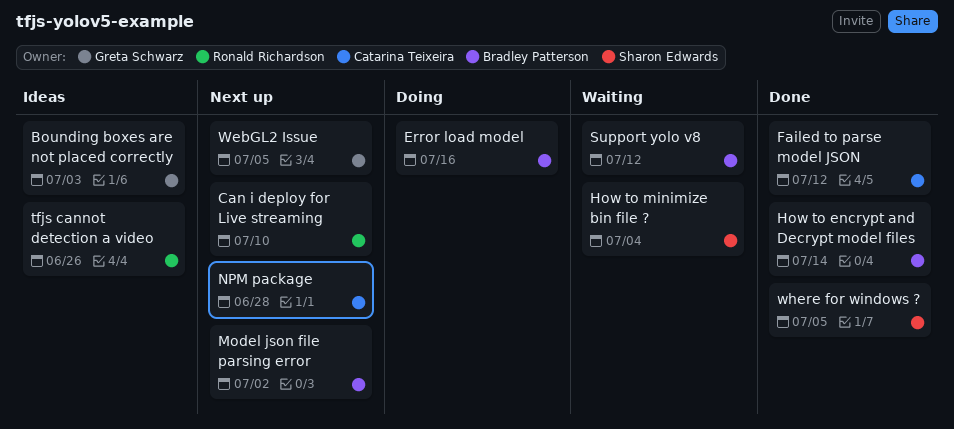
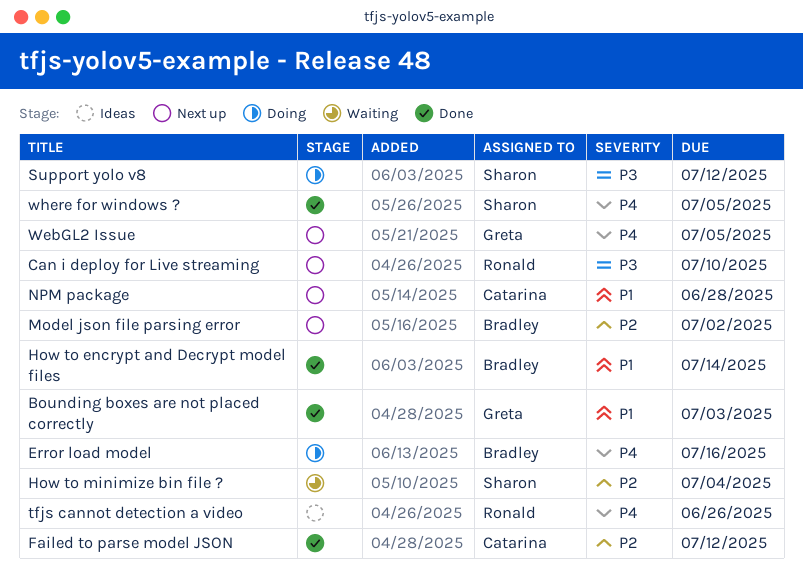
Bounding boxes are not placed correctly, status: Ideas -> Done
Support yolo v8, status: Waiting -> Doing
Support yolo v8, owner: Bradley Patterson -> Sharon Edwards

